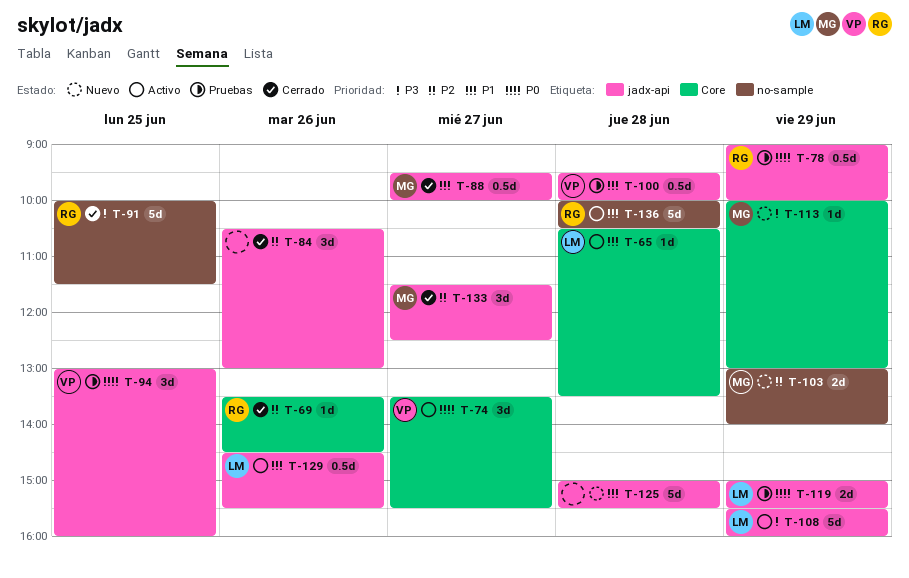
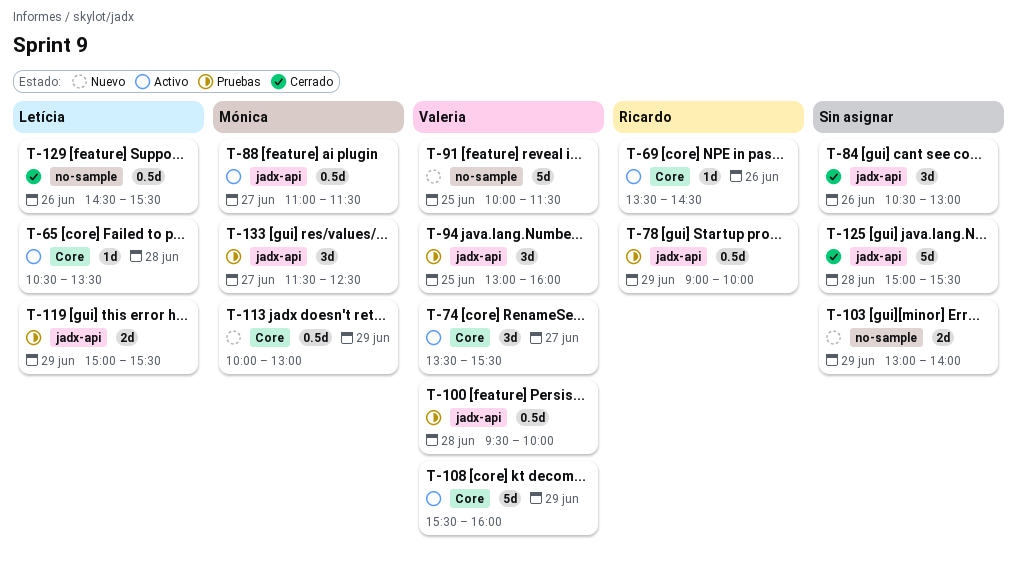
T-69, status: Cerrado -> Activo
T-88, status: Cerrado -> Activo
T-88, begins: 09:30 -> 11:00
T-88, ends: 10:00 -> 11:30
T-91, status: Cerrado -> Nuevo
T-91, owner: Ricardo -> Valeria
T-103, owner: Mónica -> none
T-108, owner: Letícia -> Valeria
T-108, label: jadx-api -> Core
T-113, estimate: 1d -> 0.5d
T-125, status: Nuevo -> Cerrado
T-129, status: Activo -> Cerrado
T-129, label: jadx-api -> no-sample
T-133, status: Cerrado -> Pruebas
T-136: present -> none

